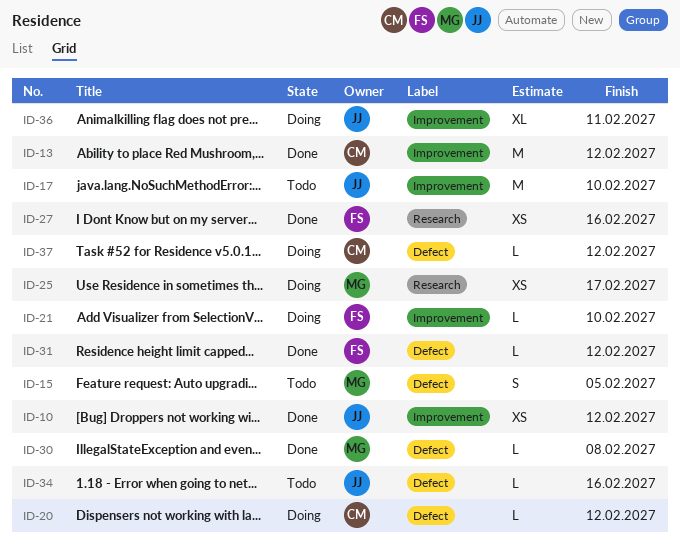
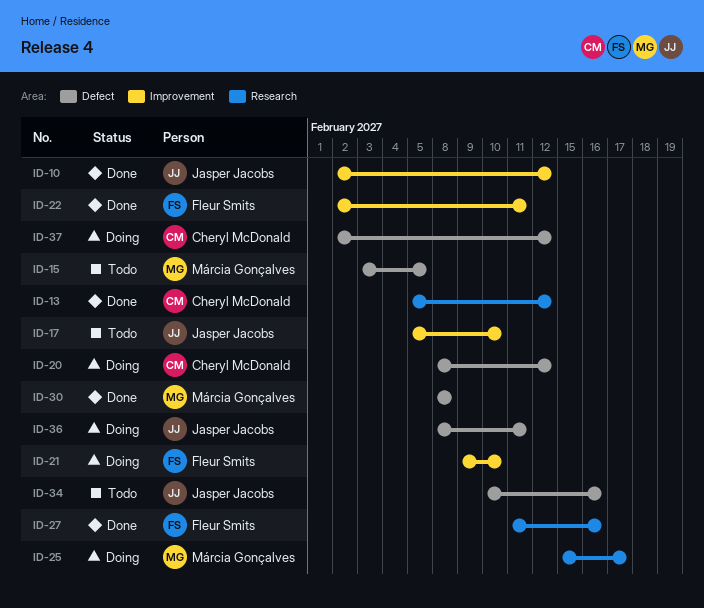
ID-13, label: Improvement -> Research
ID-22: none -> present
ID-31: present -> none
ID-36, label: Improvement -> Defect

